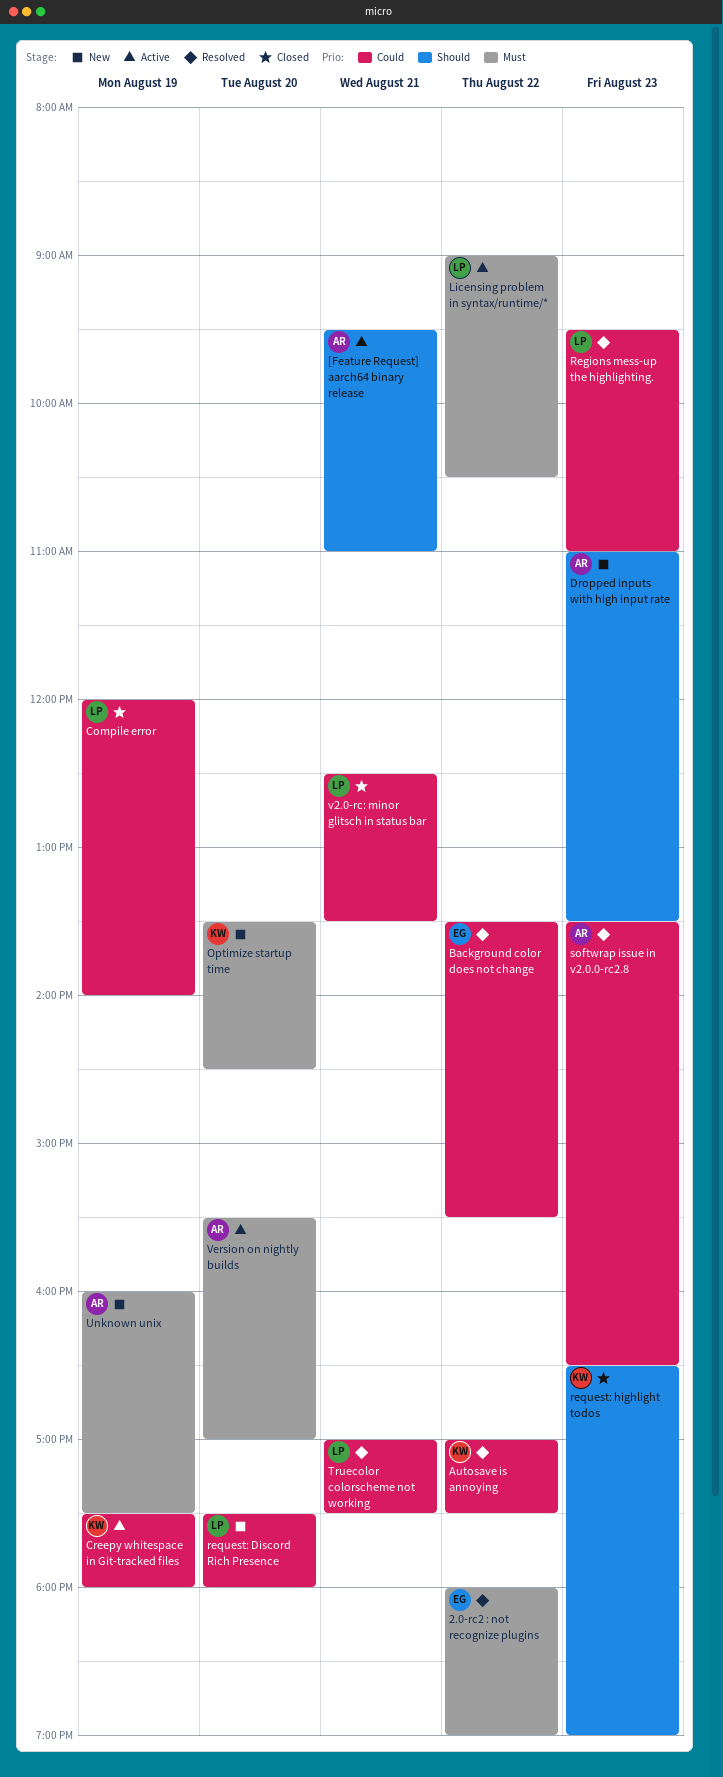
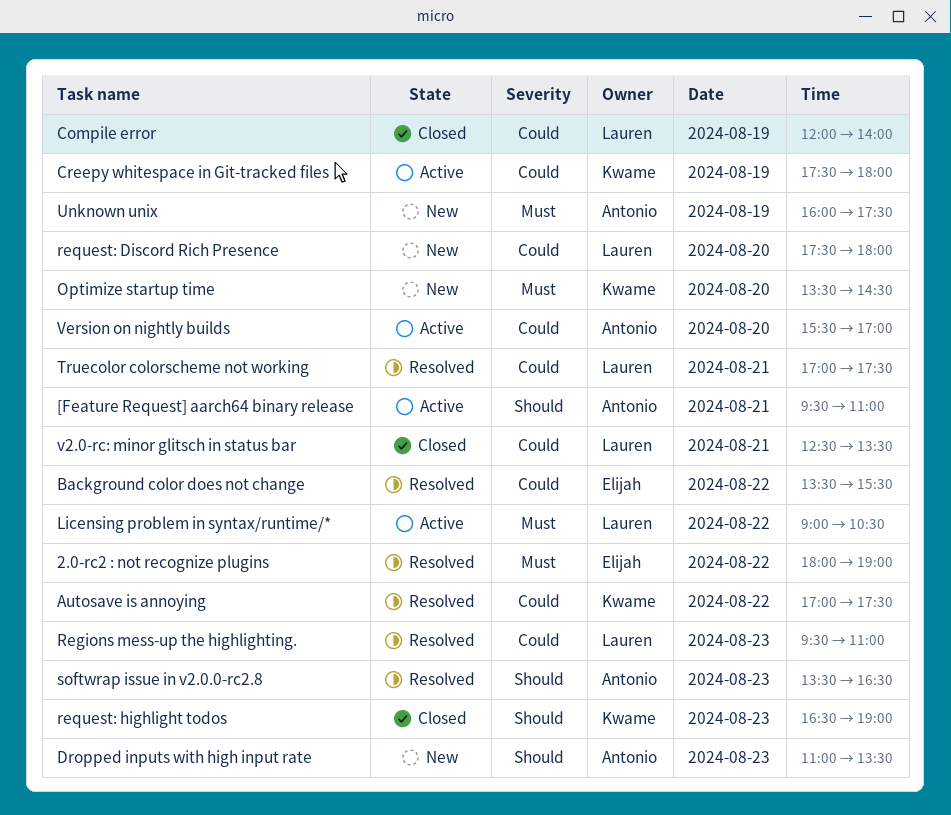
softwrap issue in v2.0.0-rc2.8, priority: Could -> Should
Version on nightly builds, priority: Must -> Could

